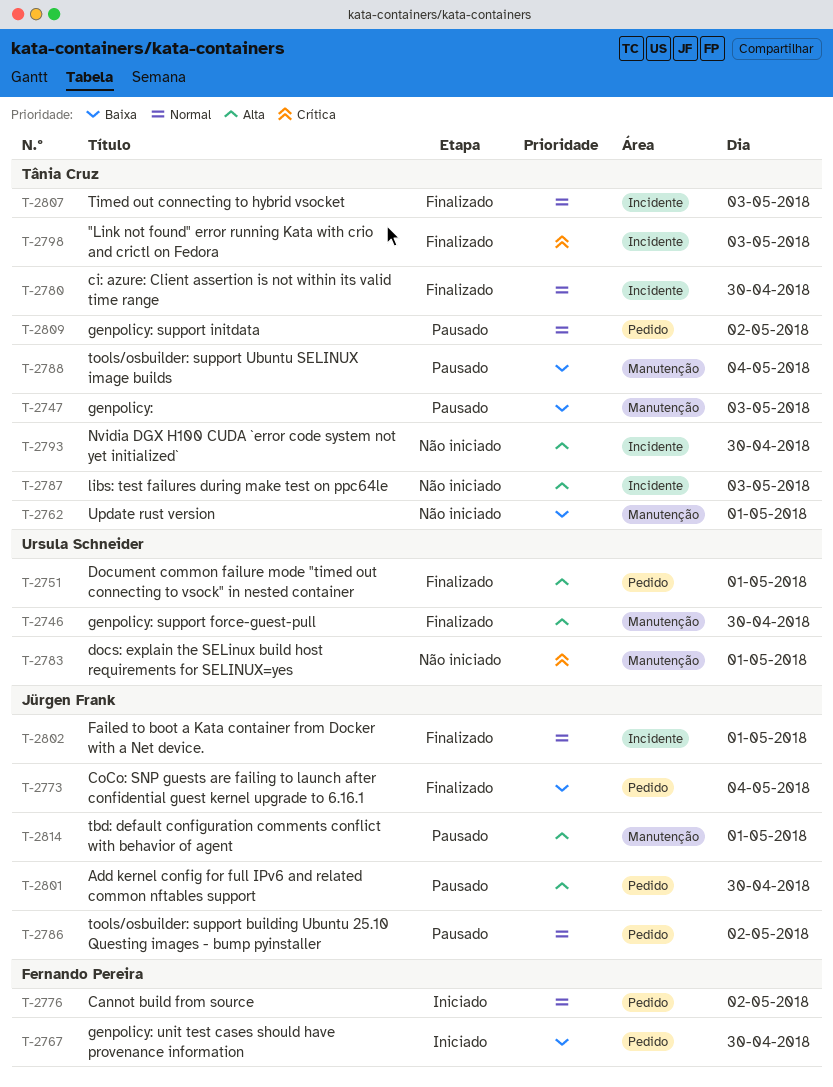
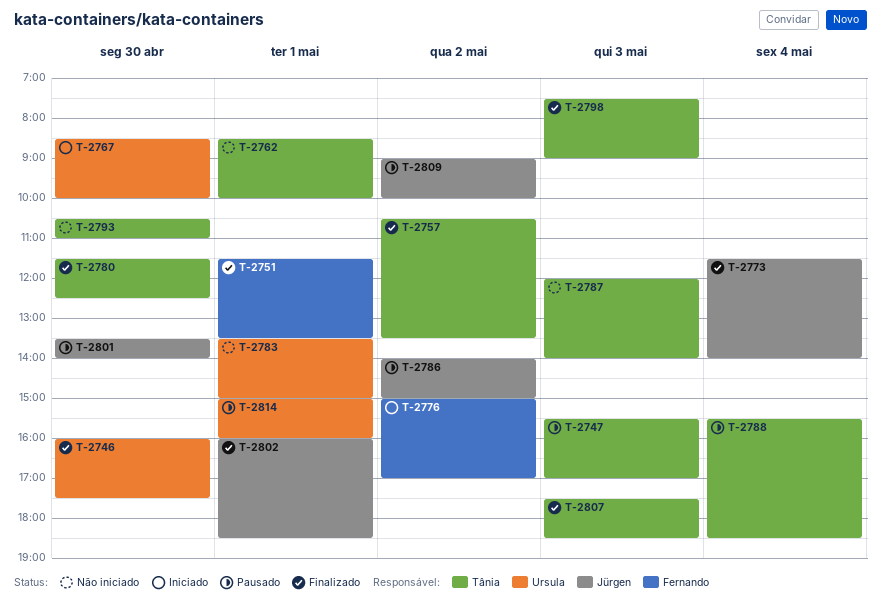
T-2751, owner: Ursula Schneider -> Fernando Pereira
T-2757: none -> present
T-2767, owner: Fernando Pereira -> Ursula Schneider
T-2809, owner: Tânia Cruz -> Jürgen Frank
T-2814, owner: Jürgen Frank -> Ursula Schneider

